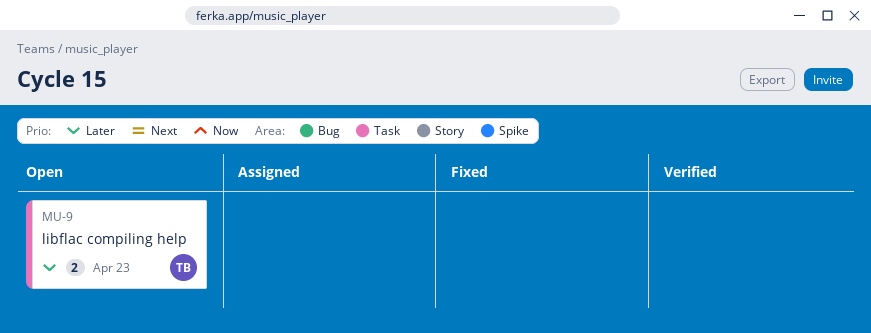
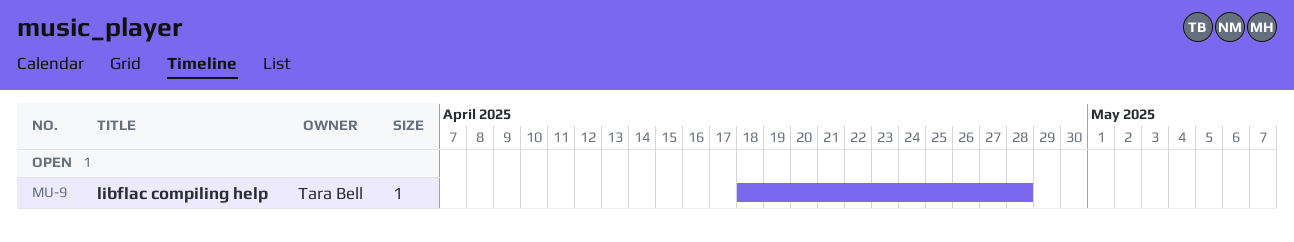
MU-9, estimate: 2 -> 1
MU-9, due: Apr 23 -> Apr 28

